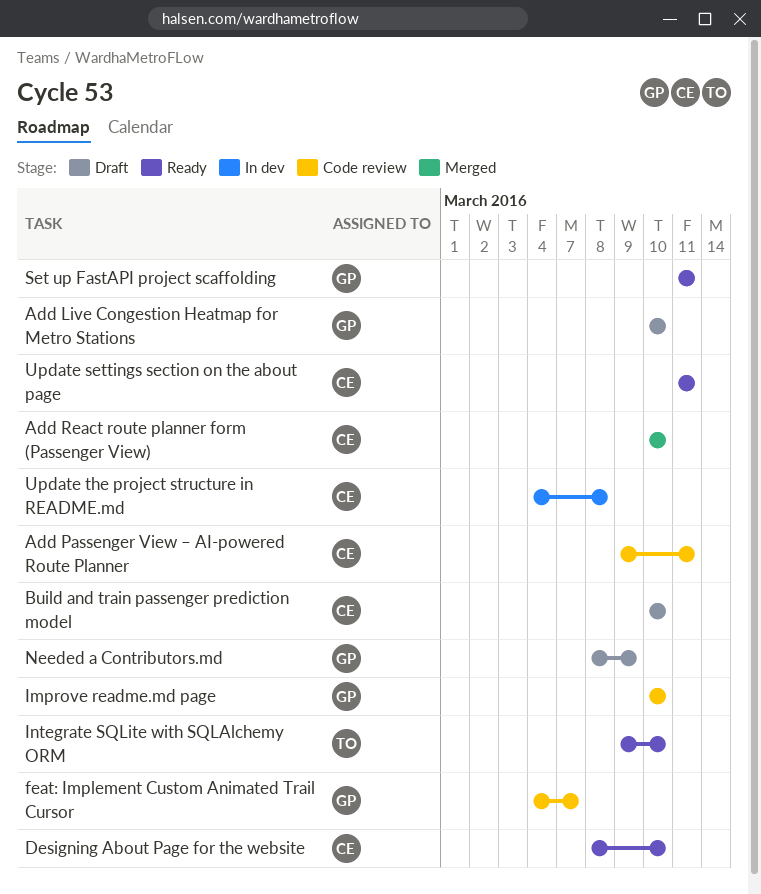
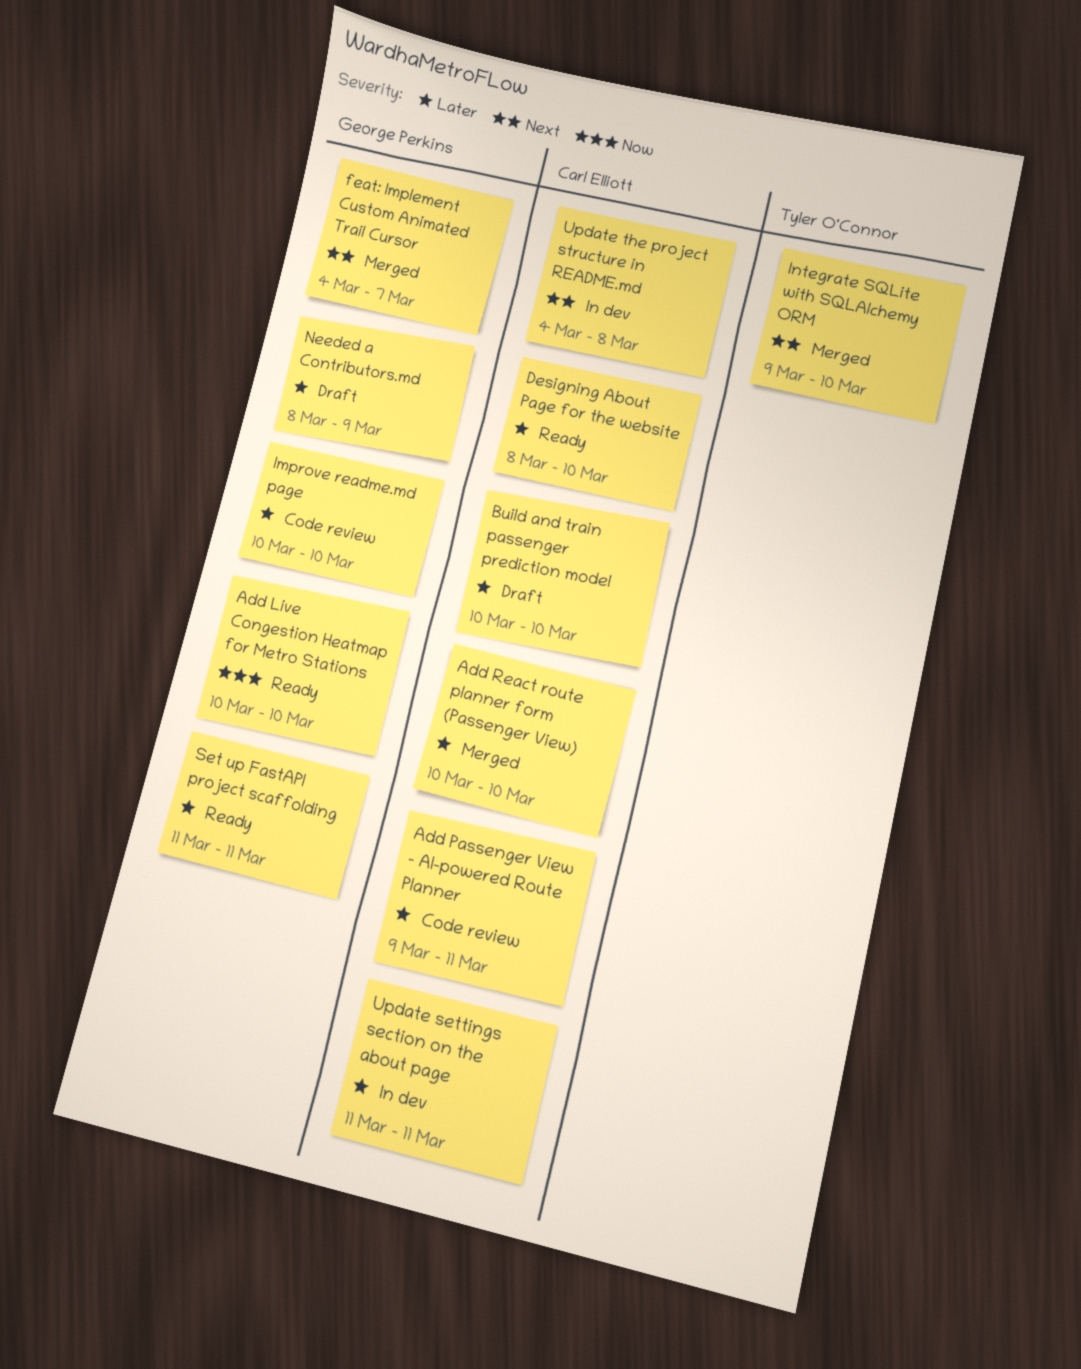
Add Live Congestion Heatmap for Metro Stations, status: Draft -> Ready
feat: Implement Custom Animated Trail Cursor, status: Code review -> Merged
Integrate SQLite with SQLAlchemy ORM, status: Ready -> Merged
Update settings section on the about page, status: Ready -> In dev

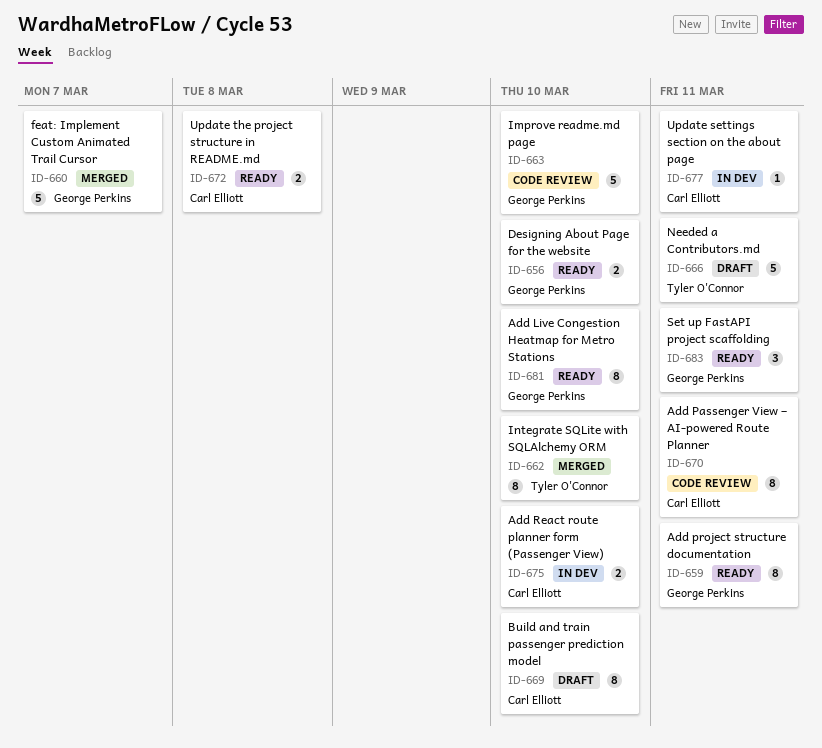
Add project structure documentation: none -> present
Add React route planner form (Passenger View), status: Merged -> In dev
Designing About Page for the website, owner: Carl Elliott -> George Perkins
Needed a Contributors.md, owner: George Perkins -> Tyler O'Connor
Needed a Contributors.md, due: Mar 9 -> Mar 11
Update the project structure in README.md, status: In dev -> Ready

